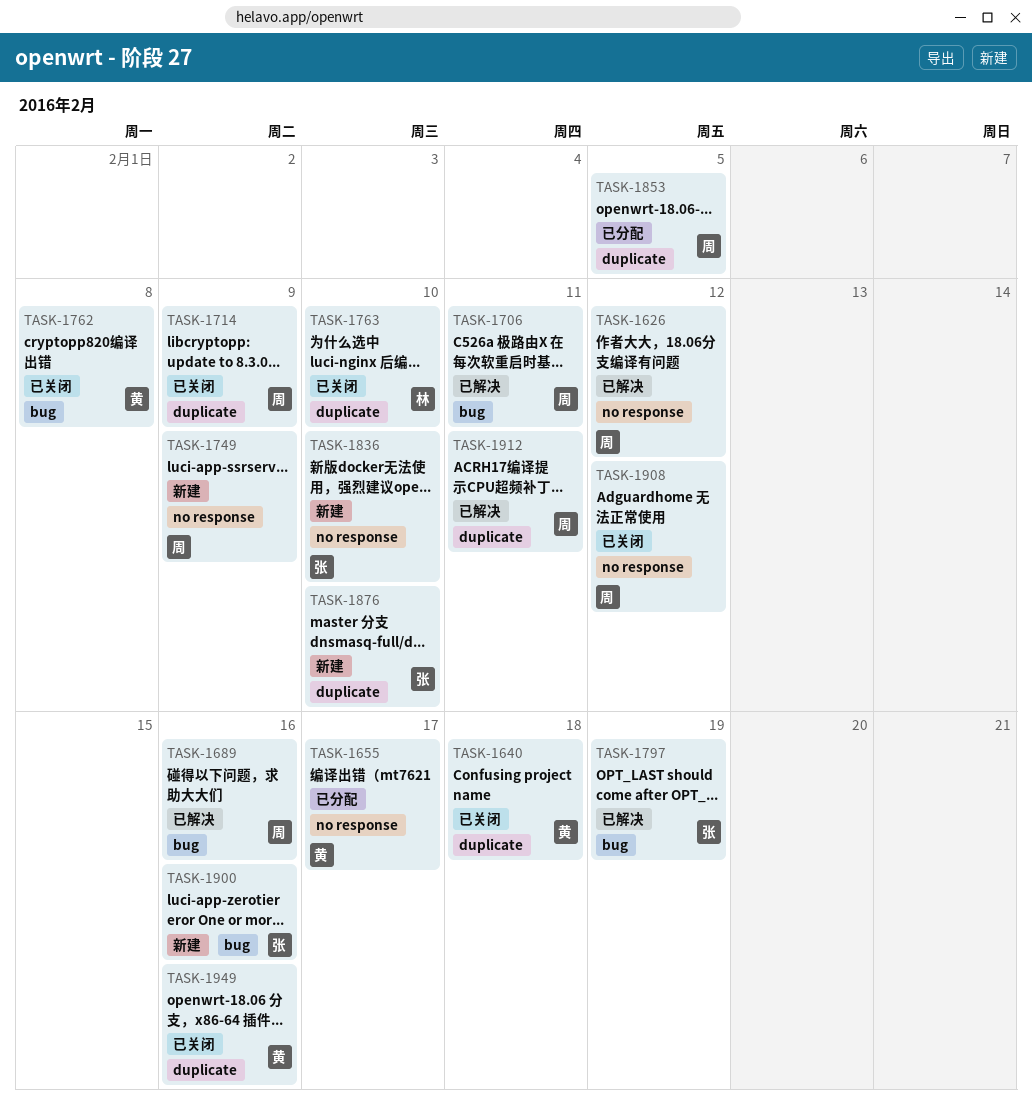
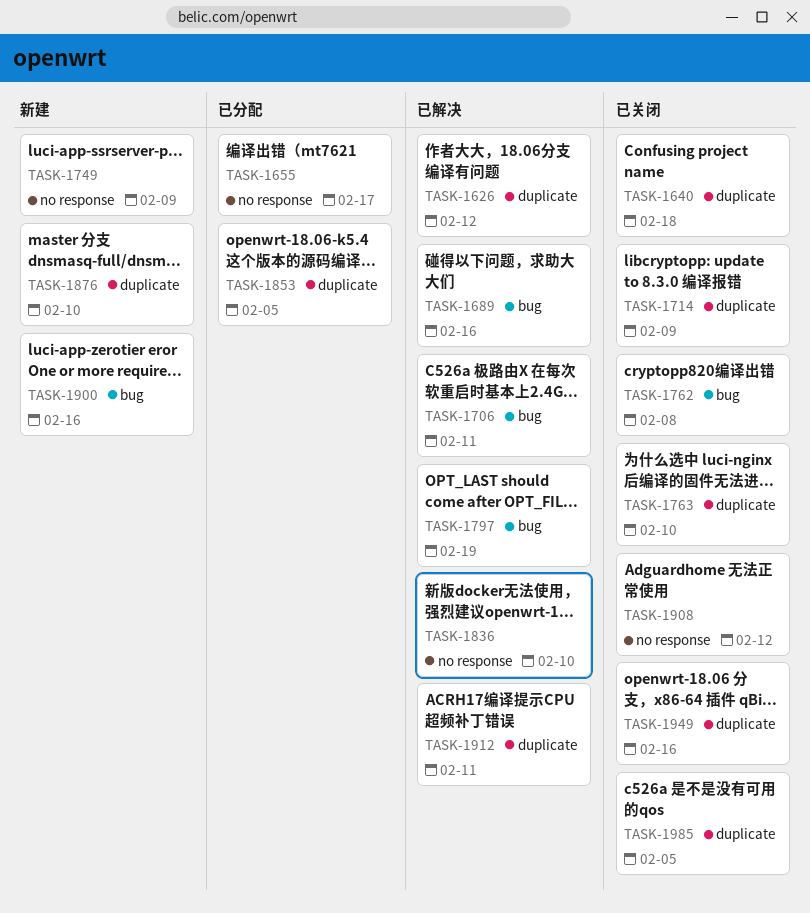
TASK-1626, label: no response -> duplicate
TASK-1836, status: 新建 -> 已解决
TASK-1985: none -> present

